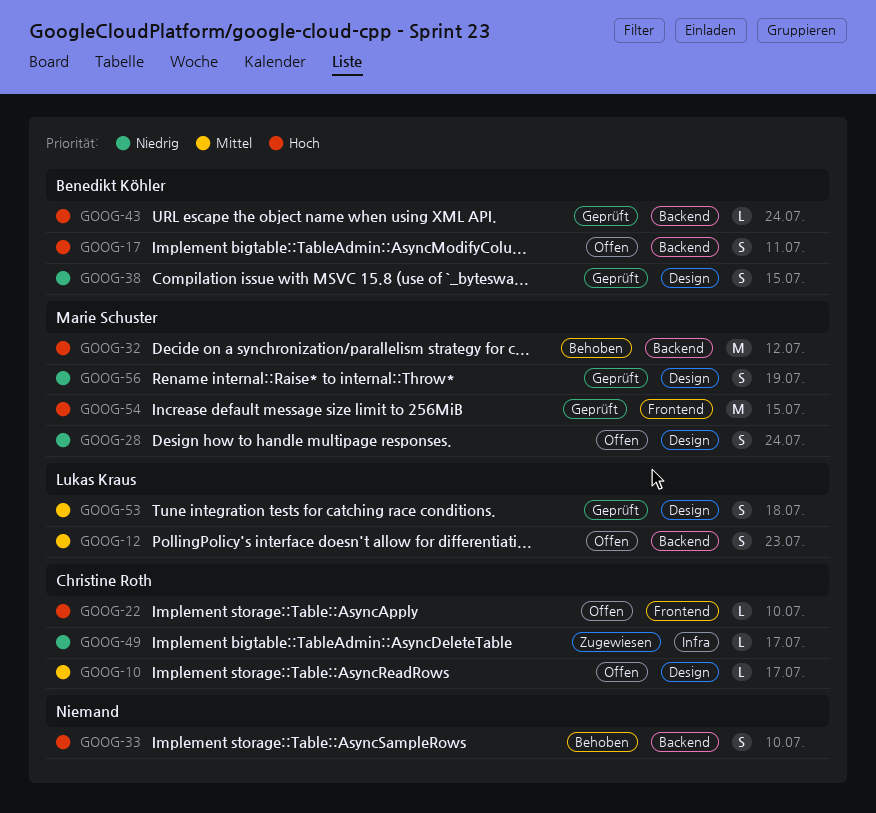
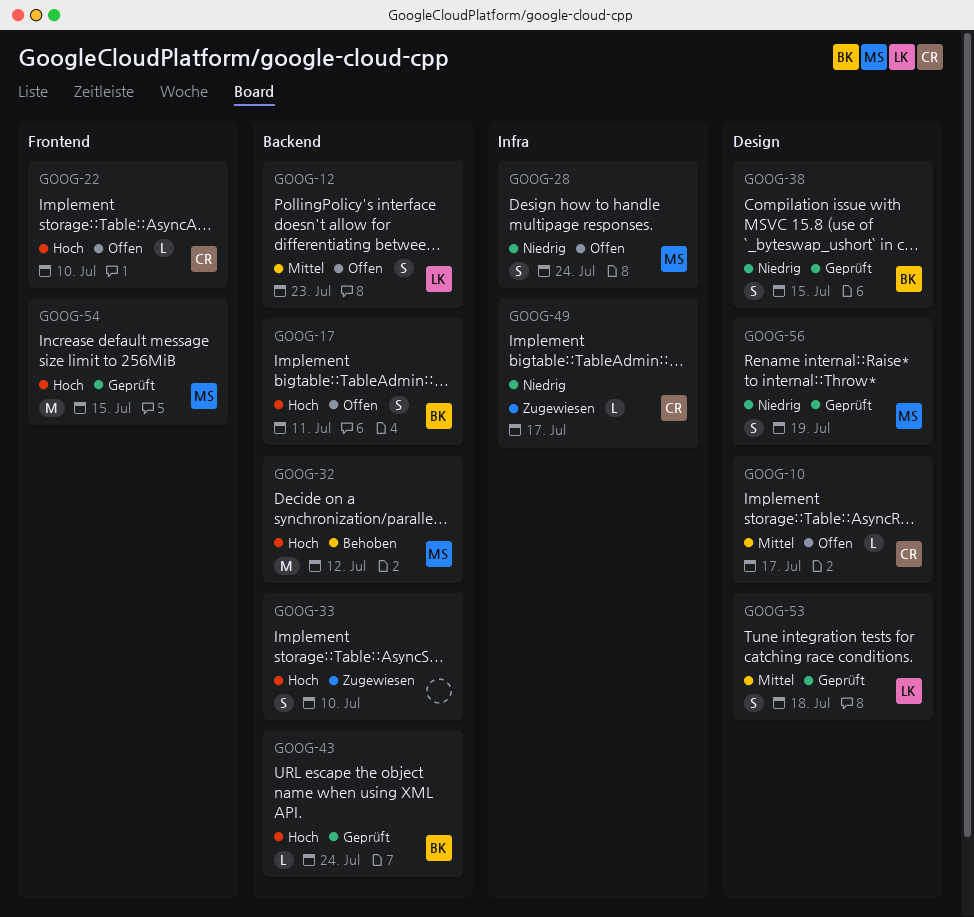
GOOG-28, label: Design -> Infra
GOOG-33, status: Behoben -> Zugewiesen

